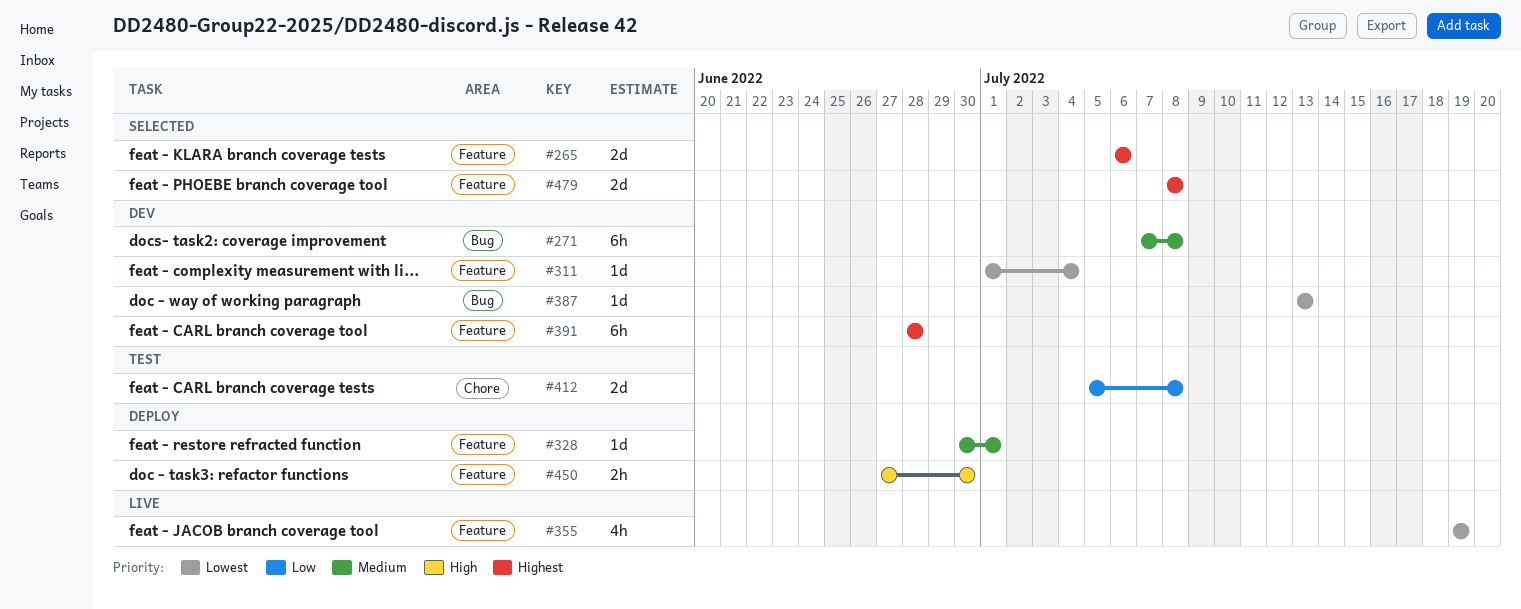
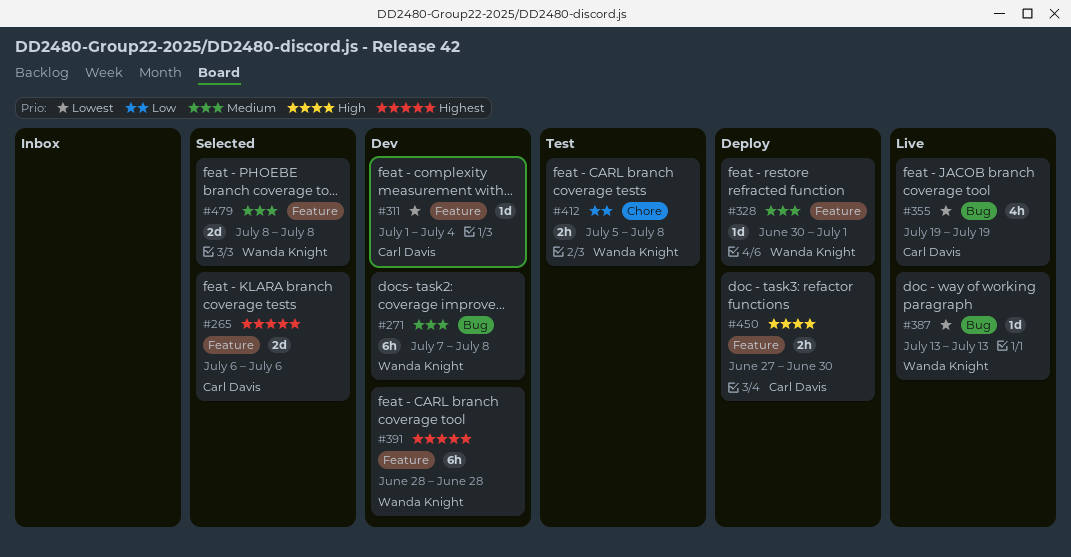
#355, label: Feature -> Bug
#387, status: Dev -> Live
#412, estimate: 2d -> 2h
#479, priority: Highest -> Medium

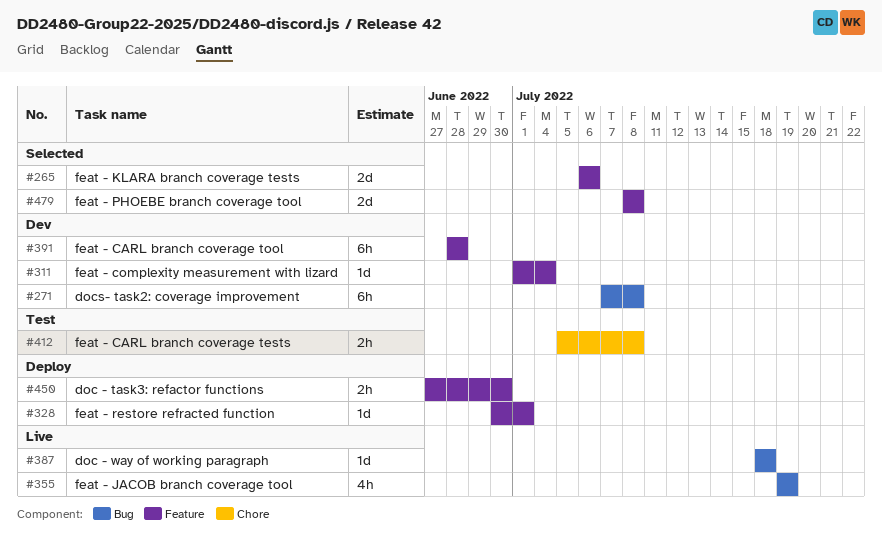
#387, start: Jul 13 -> Jul 18
#387, due: Jul 13 -> Jul 18

